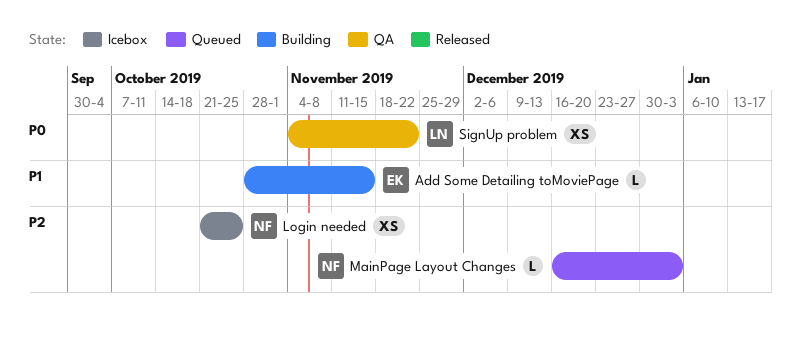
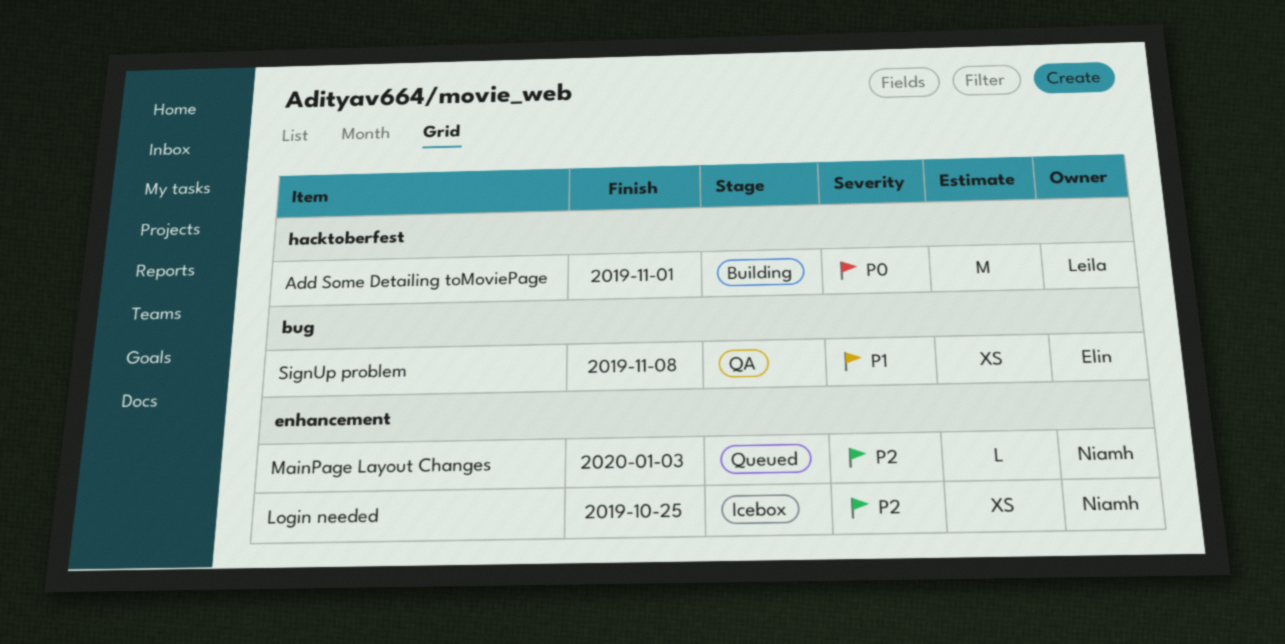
Add Some Detailing toMoviePage, owner: Elin -> Leila
Add Some Detailing toMoviePage, priority: P1 -> P0
Add Some Detailing toMoviePage, estimate: L -> M
Add Some Detailing toMoviePage, due: Nov 15 -> Nov 1
SignUp problem, owner: Leila -> Elin
SignUp problem, priority: P0 -> P1
SignUp problem, due: Nov 22 -> Nov 8

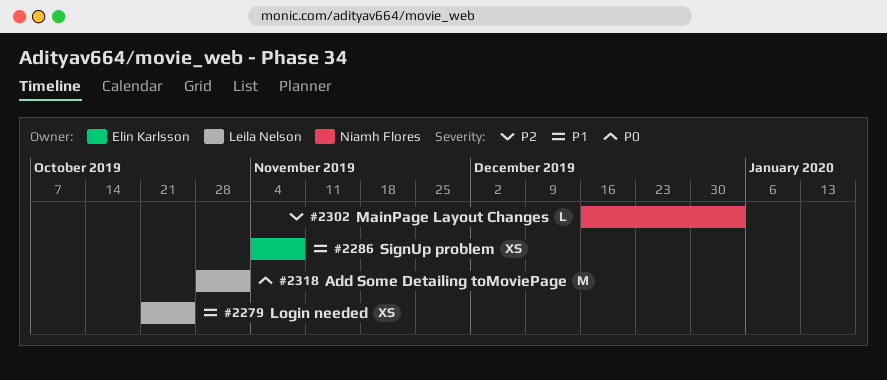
Login needed, owner: Niamh Flores -> Leila Nelson
Login needed, priority: P2 -> P1

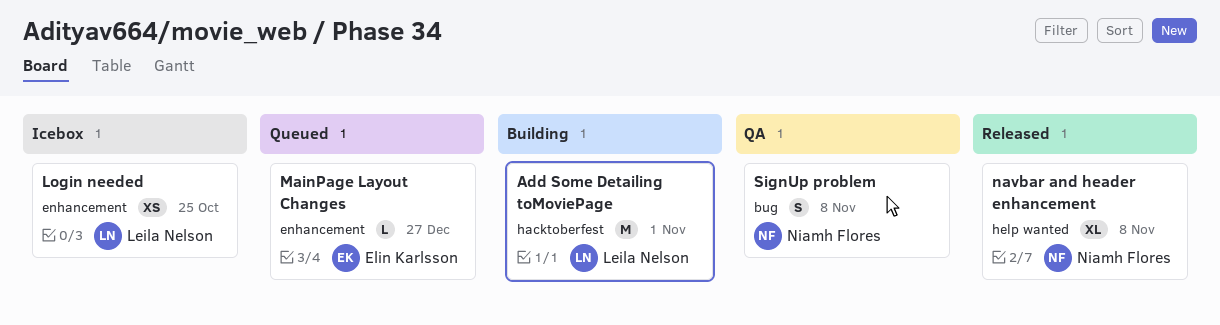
MainPage Layout Changes, owner: Niamh Flores -> Elin Karlsson
MainPage Layout Changes, due: Jan 3 -> Dec 27
navbar and header enhancement: none -> present
SignUp problem, owner: Elin Karlsson -> Niamh Flores
SignUp problem, estimate: XS -> S

